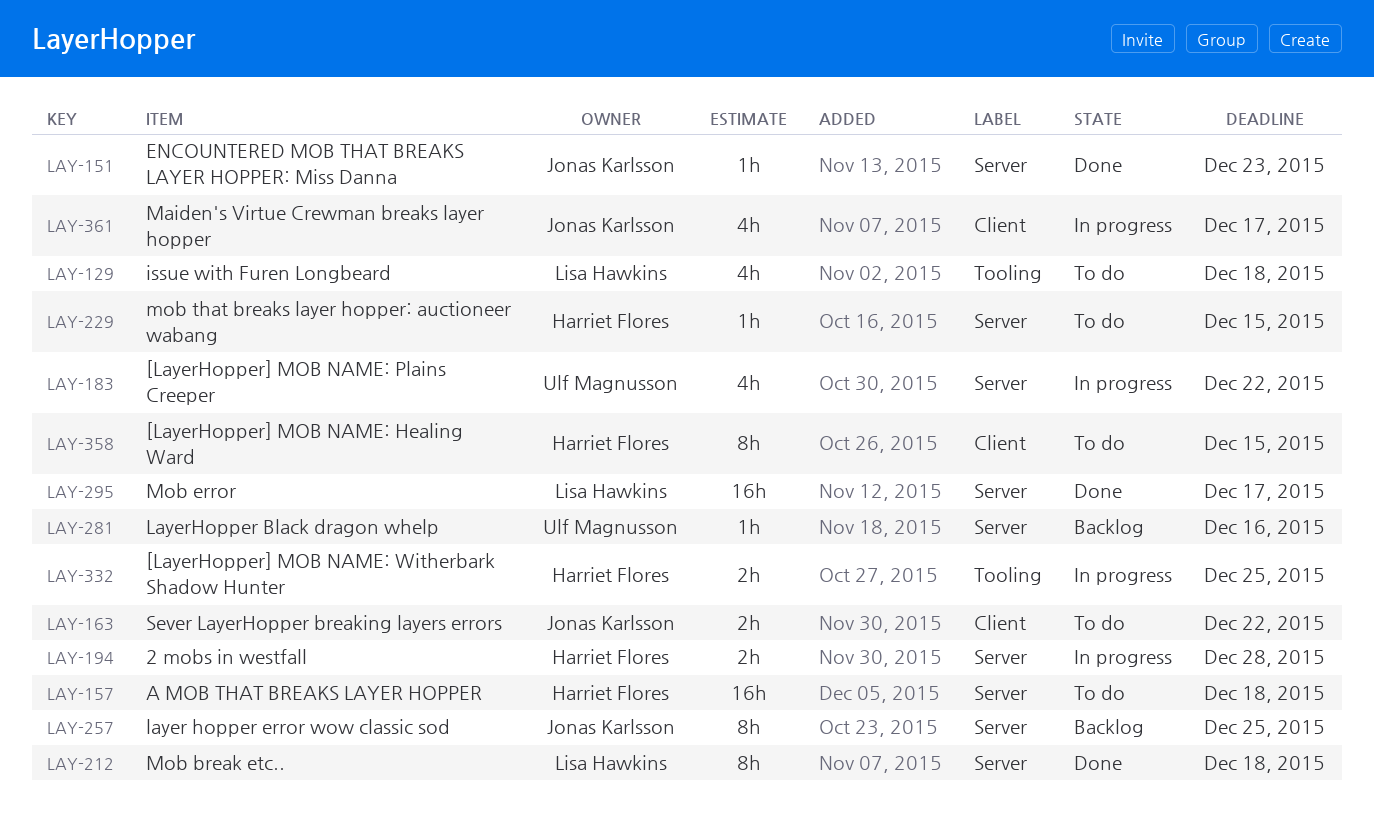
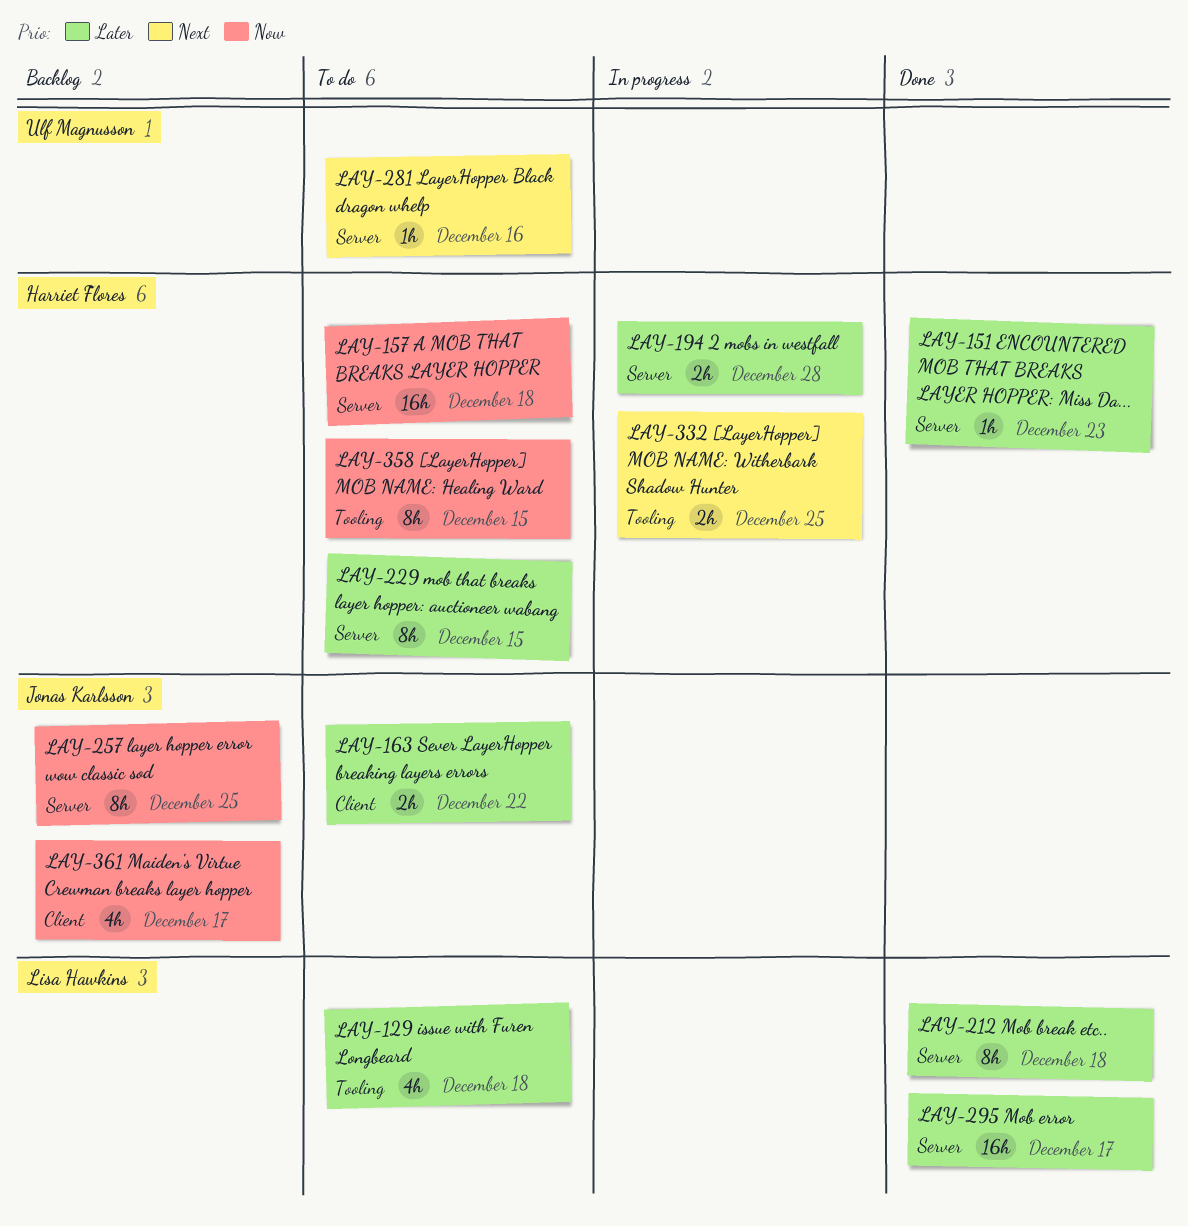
LAY-151, owner: Jonas Karlsson -> Harriet Flores
LAY-183: present -> none
LAY-229, estimate: 1h -> 8h
LAY-281, status: Backlog -> To do
LAY-358, label: Client -> Tooling
LAY-361, status: In progress -> Backlog

